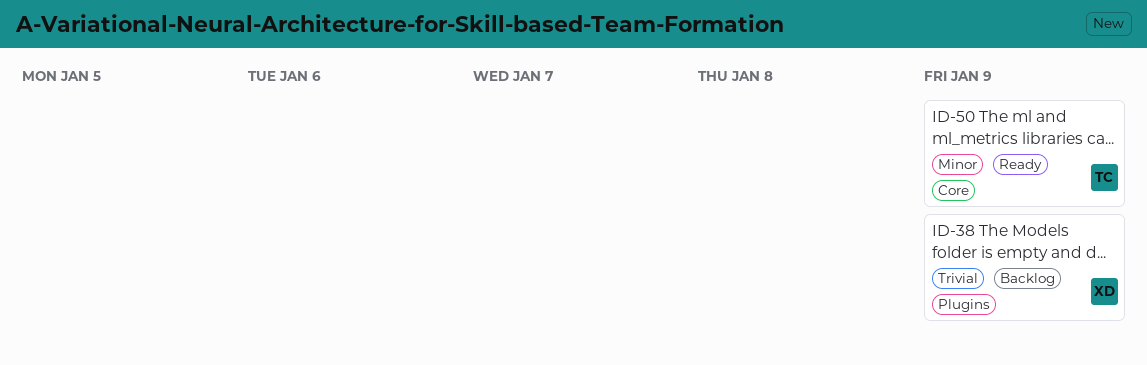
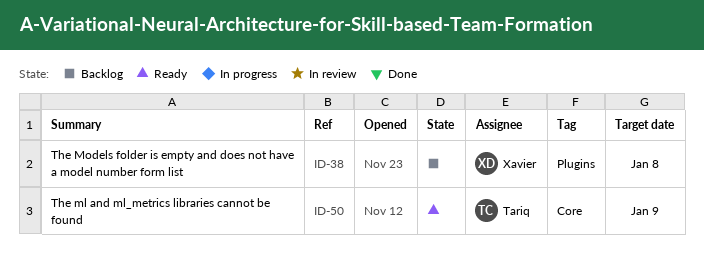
ID-38, due: Jan 9 -> Jan 8

